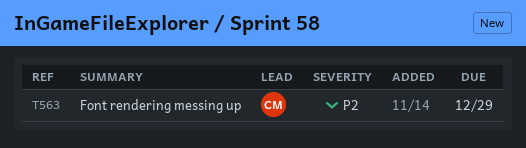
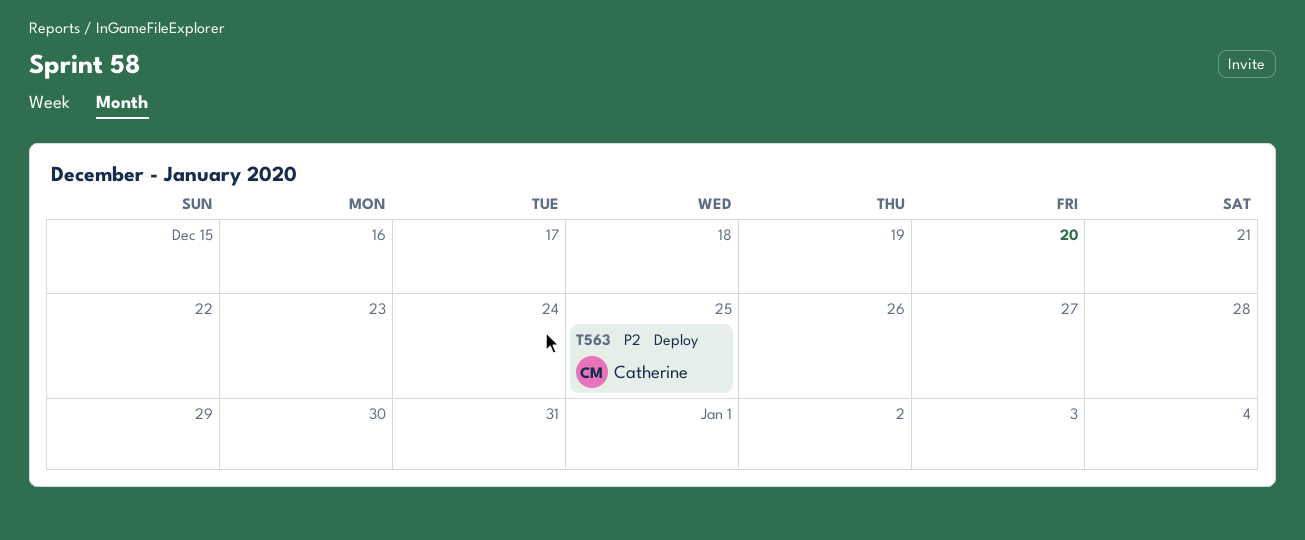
T563, due: Dec 29 -> Dec 25

